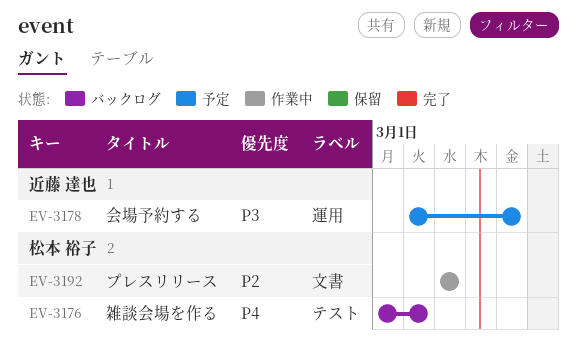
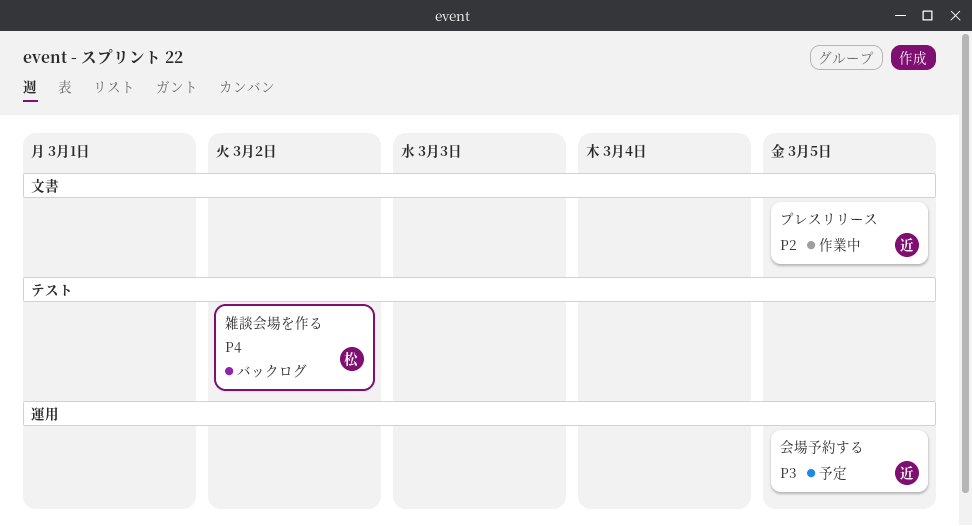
プレスリリース, owner: 松本 裕子 -> 近藤 達也
プレスリリース, due: Mar 3 -> Mar 5

